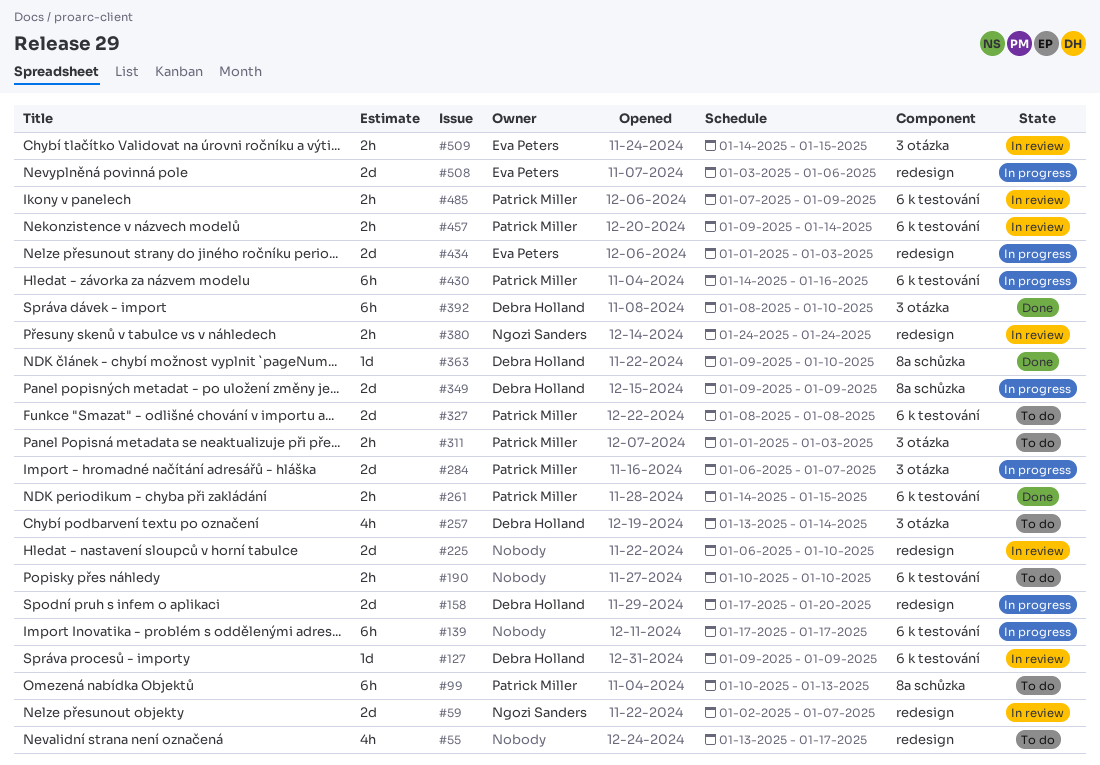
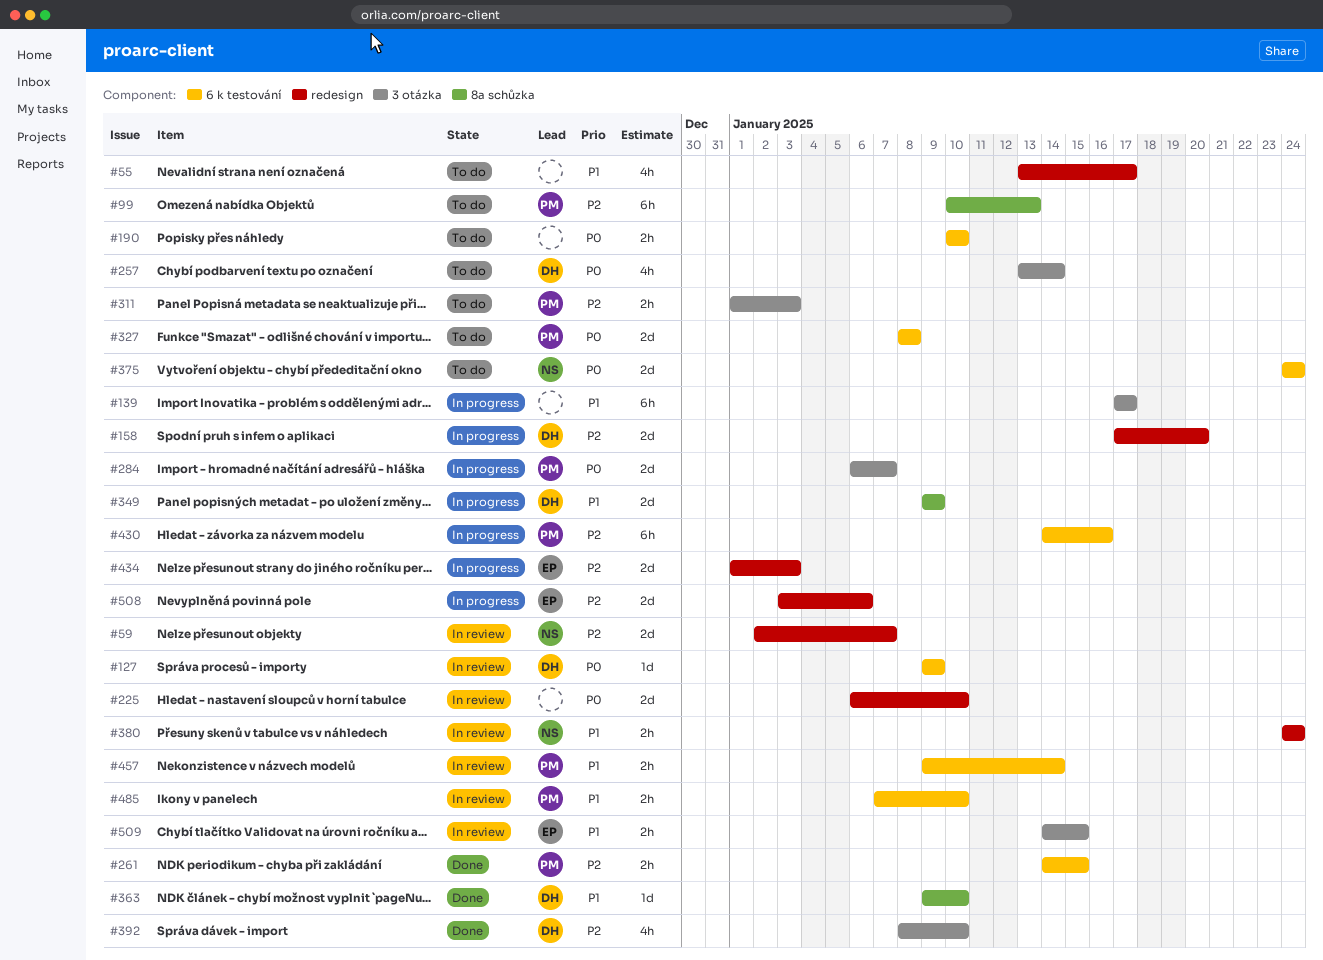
#139, label: 6 k testování -> 3 otázka
#375: none -> present
#392, estimate: 6h -> 4h
#485, due: Jan 9 -> Jan 10

